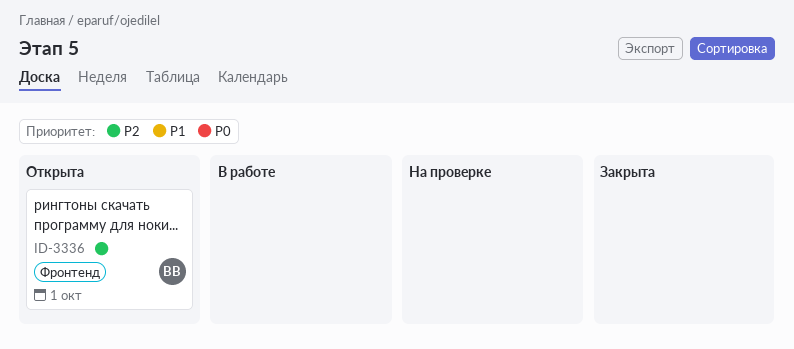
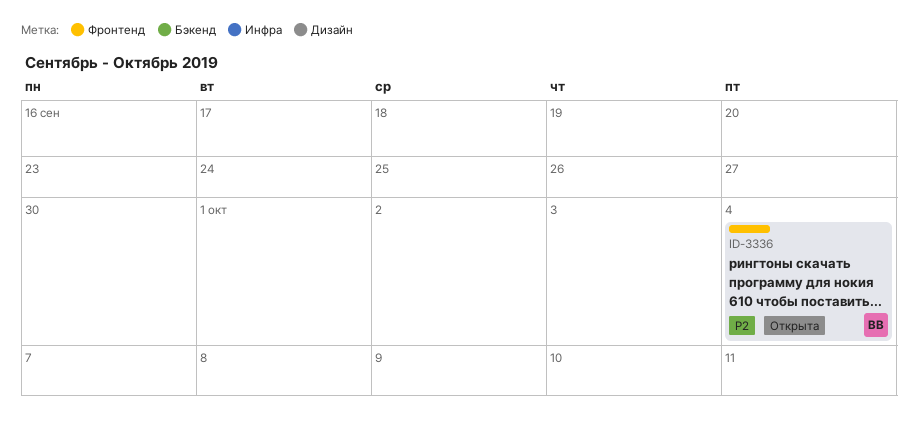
ID-3336, due: Oct 1 -> Oct 4

